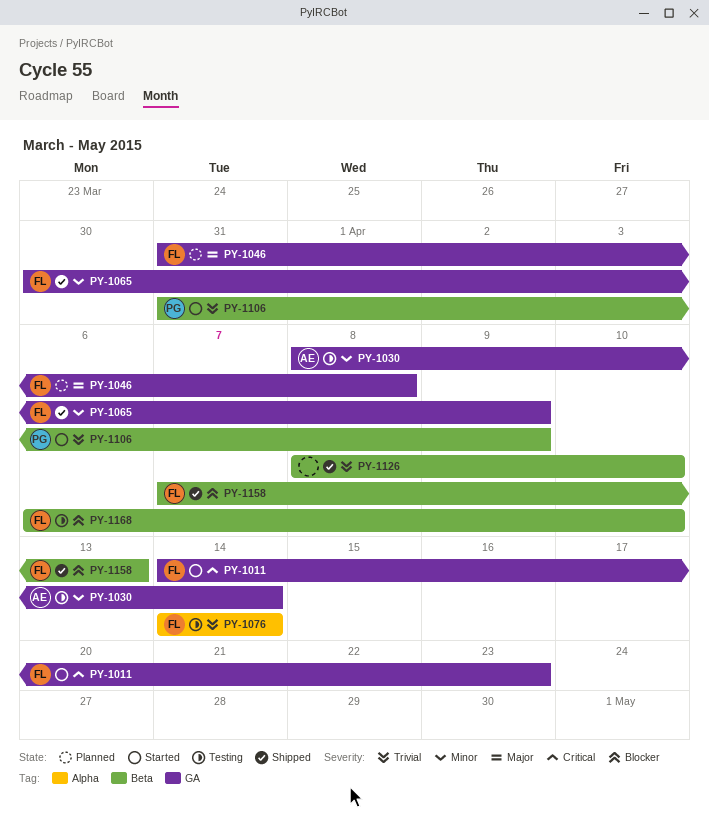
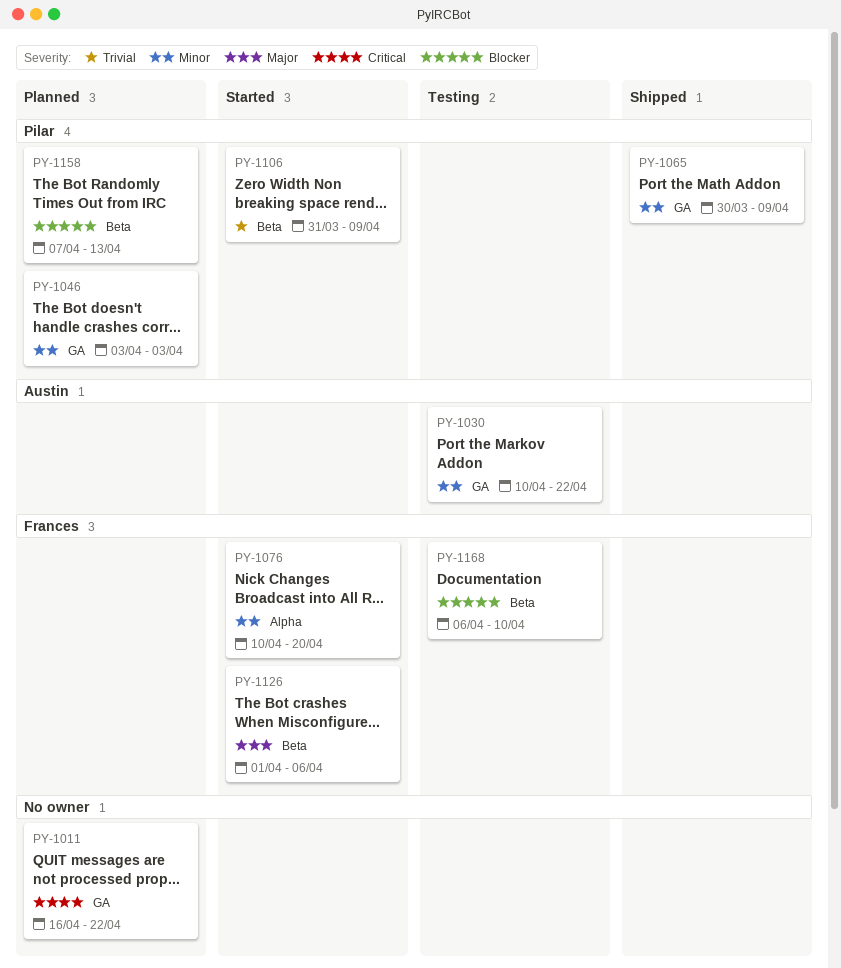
PY-1011, status: Started -> Planned
PY-1011, owner: Frances -> none
PY-1011, start: Apr 14 -> Apr 16
PY-1011, due: Apr 23 -> Apr 22
PY-1030, start: Apr 8 -> Apr 10
PY-1030, due: Apr 14 -> Apr 22
PY-1046, owner: Frances -> Pilar
PY-1046, priority: Major -> Minor
PY-1046, start: Mar 31 -> Apr 3
PY-1046, due: Apr 8 -> Apr 3
PY-1065, owner: Frances -> Pilar
PY-1076, status: Testing -> Started
PY-1076, priority: Trivial -> Minor
PY-1076, start: Apr 14 -> Apr 10
PY-1076, due: Apr 14 -> Apr 20
PY-1126, status: Shipped -> Started
PY-1126, owner: none -> Frances
PY-1126, priority: Trivial -> Major
PY-1126, start: Apr 8 -> Apr 1
PY-1126, due: Apr 10 -> Apr 6
PY-1158, status: Shipped -> Planned
PY-1158, owner: Frances -> Pilar

